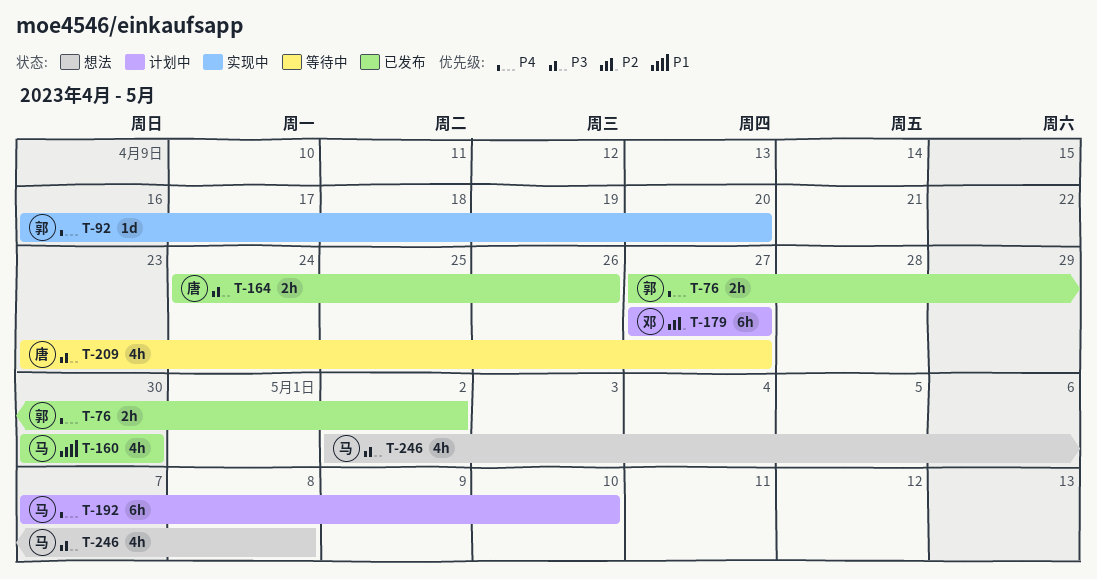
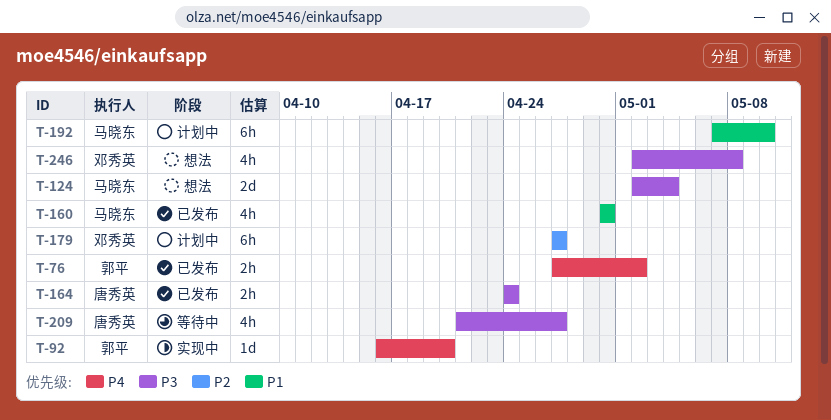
T-124: none -> present
T-164, due: Apr 26 -> Apr 24
T-192, priority: P4 -> P1
T-209, start: Apr 23 -> Apr 21
T-246, owner: 马晓东 -> 邓秀英

